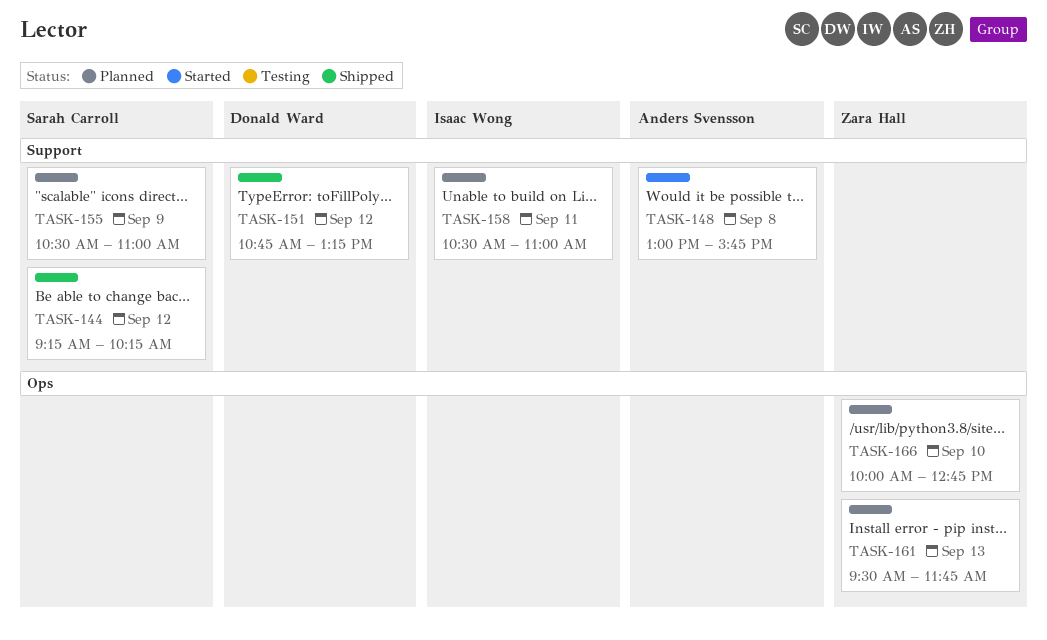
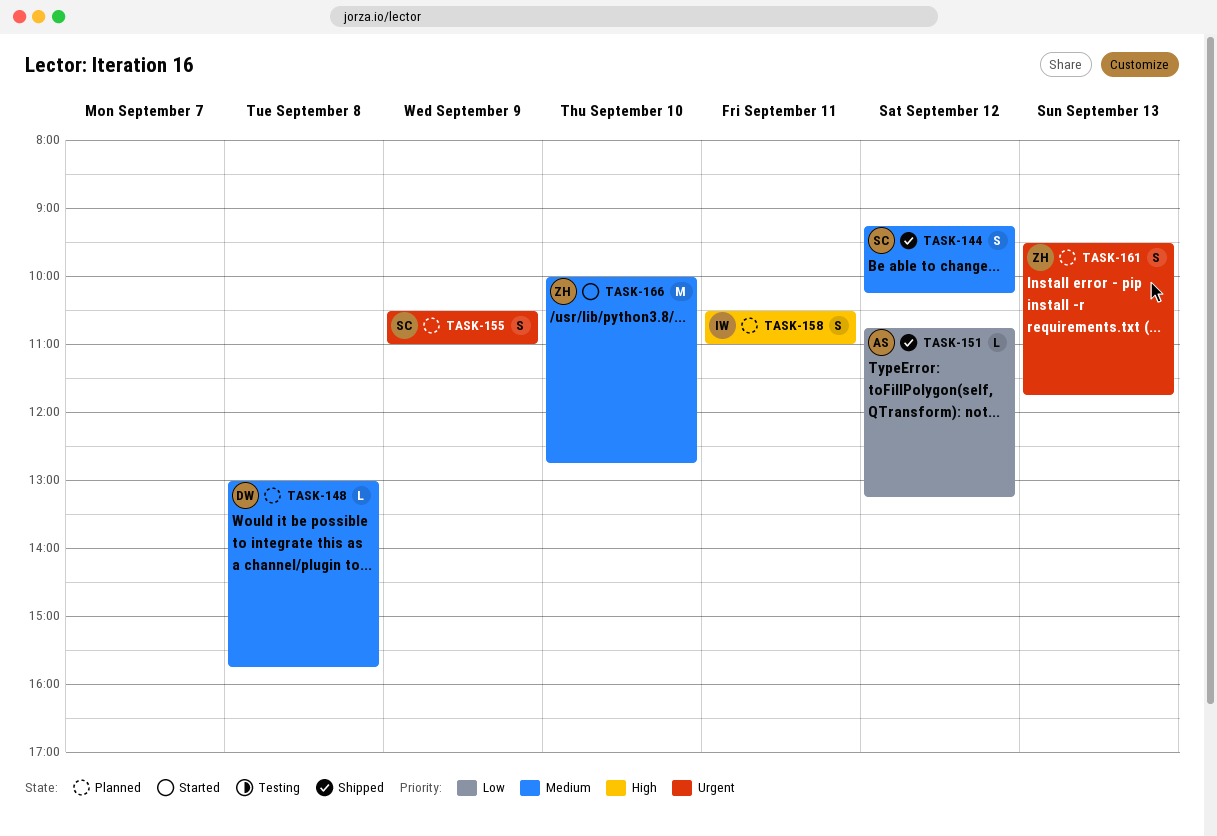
TASK-148, status: Started -> Planned
TASK-148, owner: Anders Svensson -> Donald Ward
TASK-151, owner: Donald Ward -> Anders Svensson
TASK-166, status: Planned -> Started

